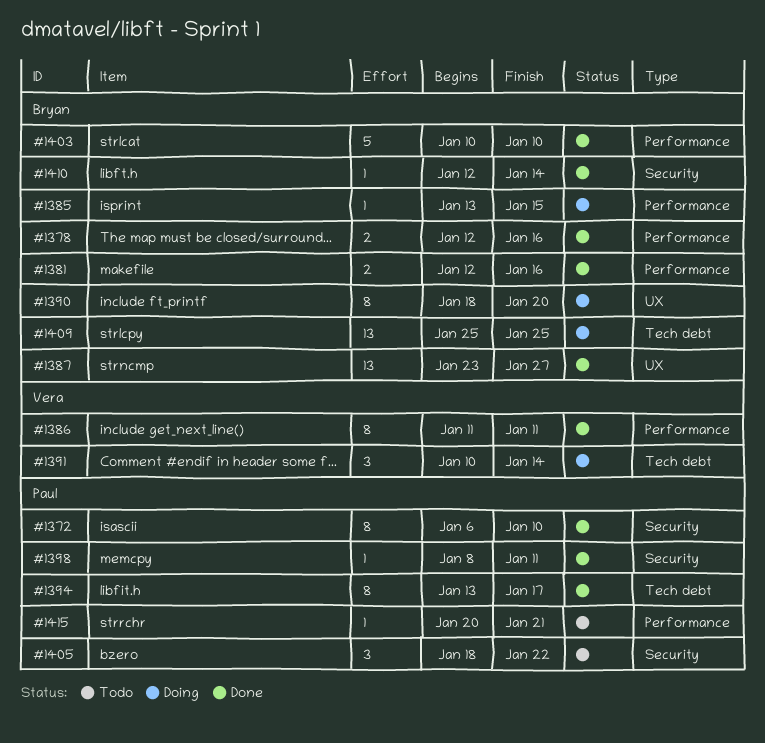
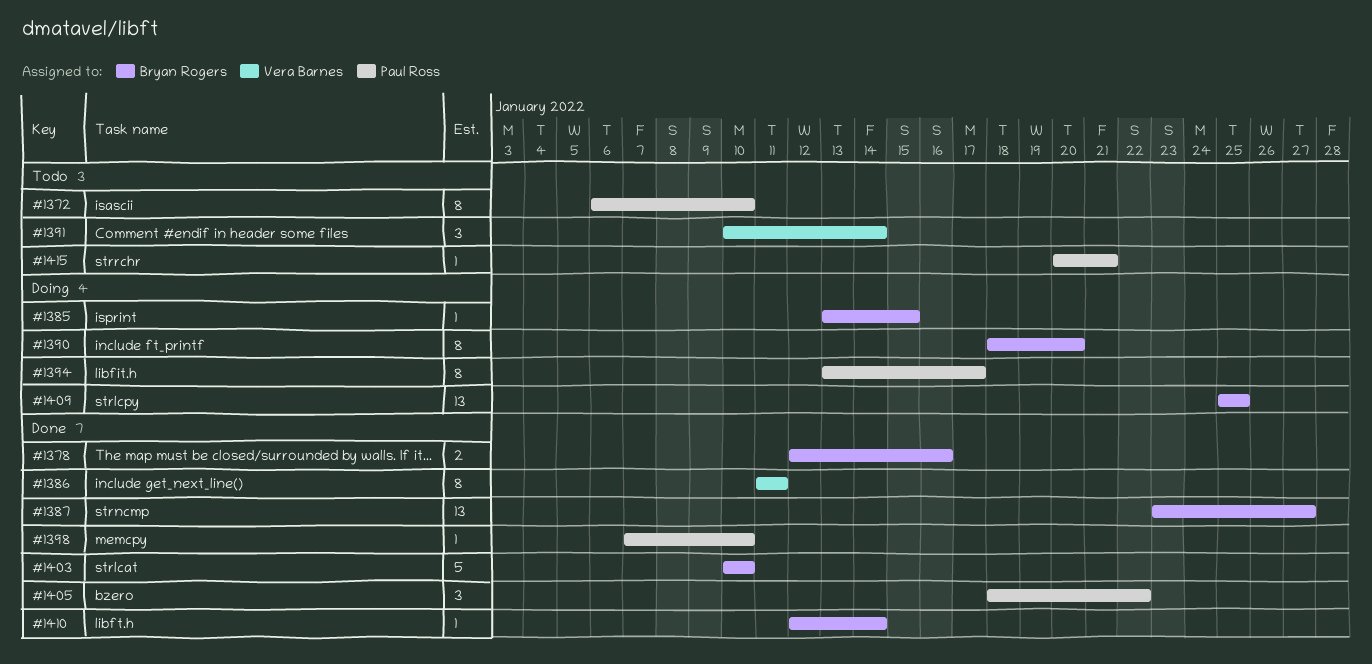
#1372, status: Done -> Todo
#1381: present -> none
#1391, status: Doing -> Todo
#1394, status: Done -> Doing
#1398, start: Jan 8 -> Jan 7
#1398, due: Jan 11 -> Jan 10
#1405, status: Todo -> Done

